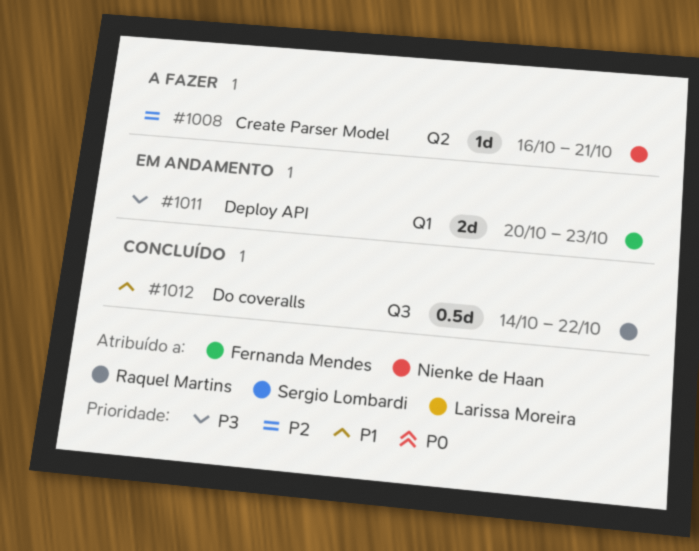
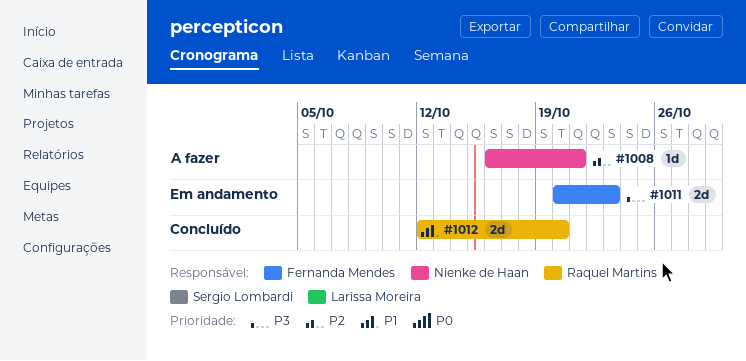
#1012, estimate: 0.5d -> 2d
#1012, start: Oct 14 -> Oct 12
#1012, due: Oct 22 -> Oct 20

